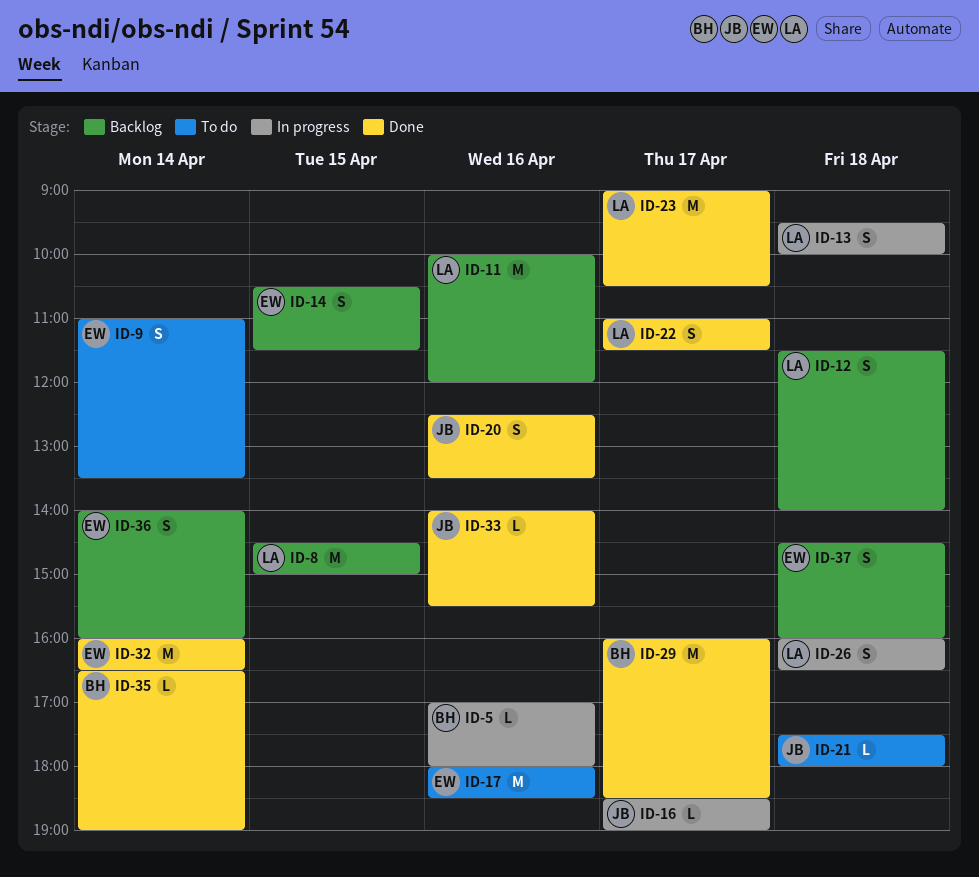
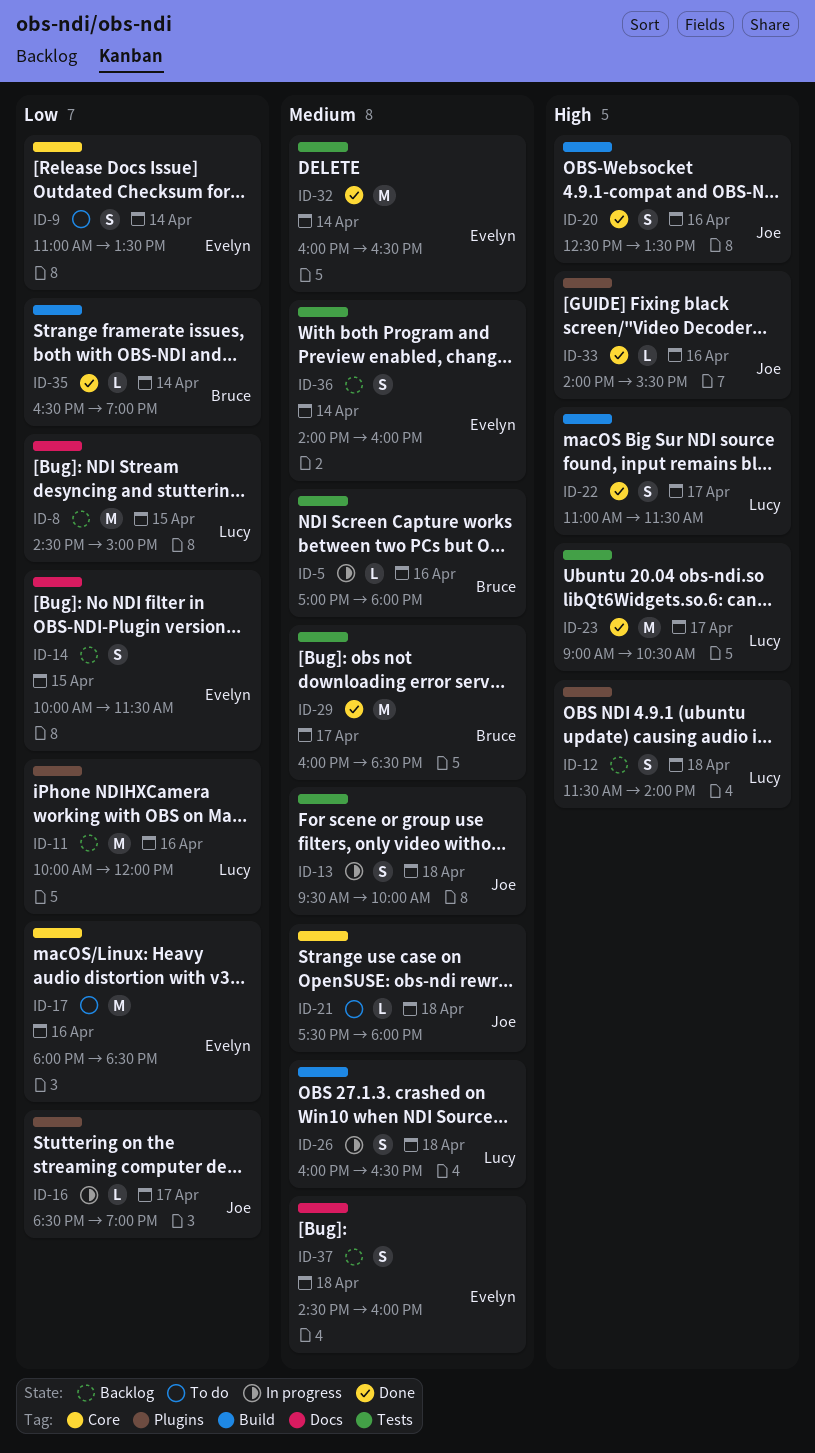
ID-13, owner: Lucy -> Joe
ID-14, begins: 10:30 -> 10:00

